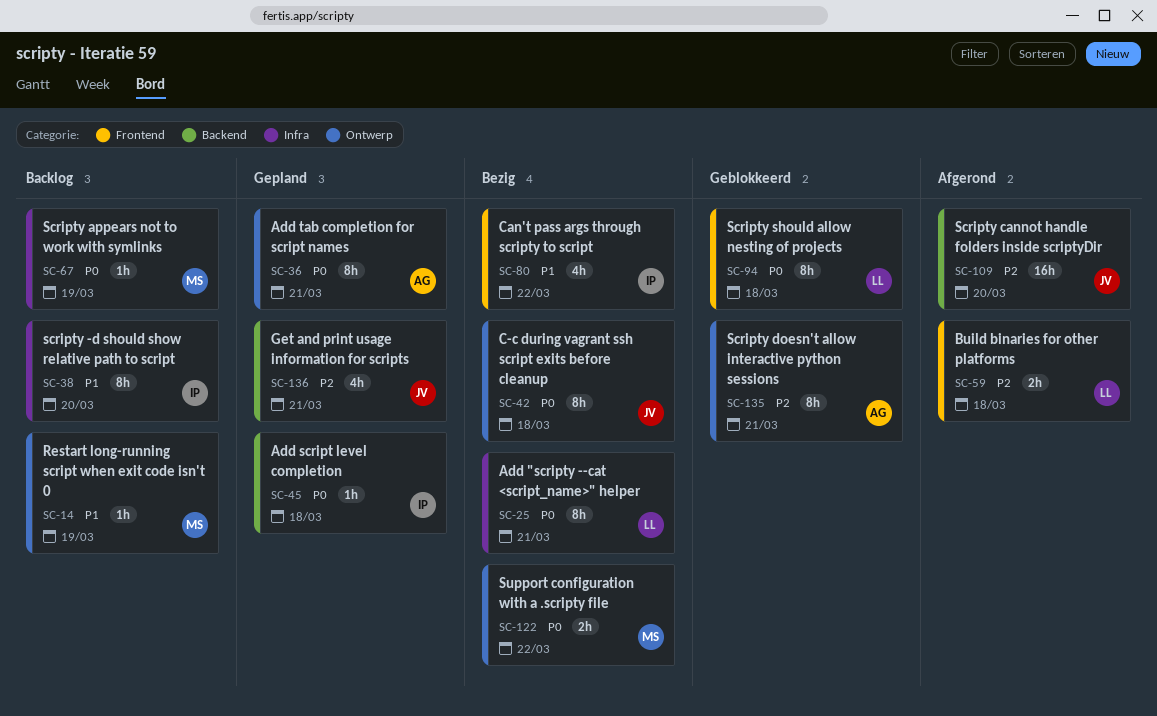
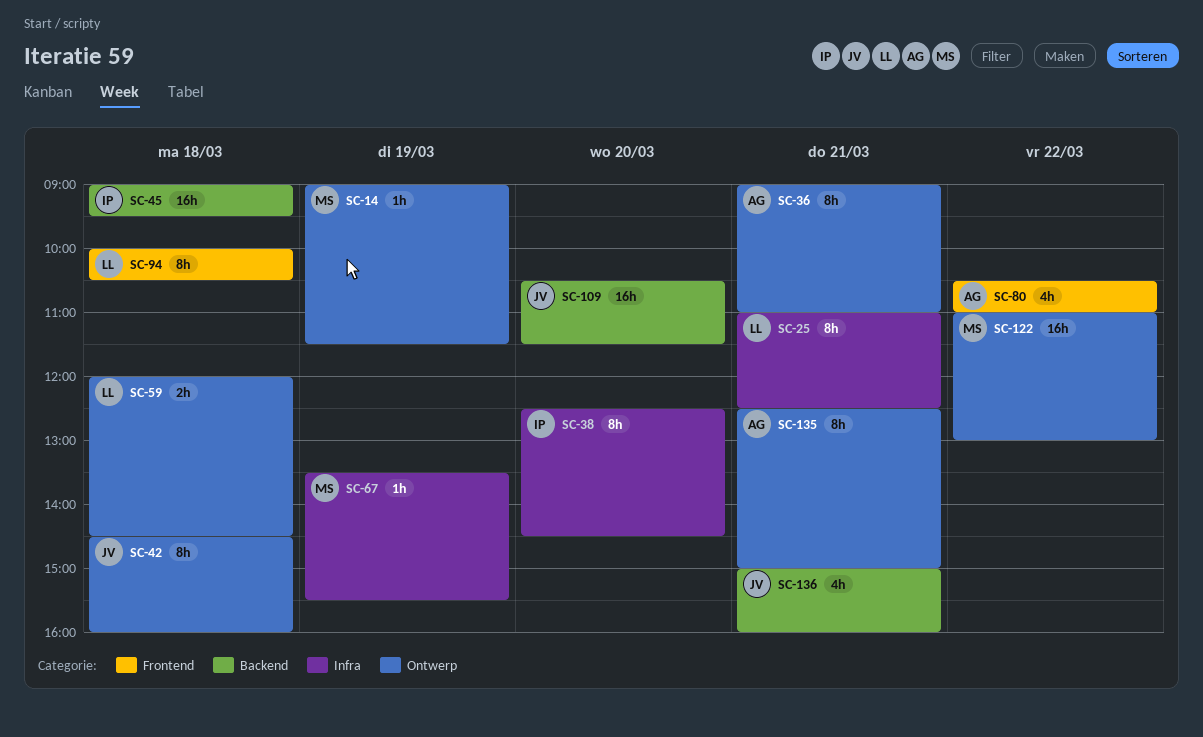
SC-45, estimate: 1h -> 16h
SC-59, label: Frontend -> Ontwerp
SC-80, owner: IP -> AG
SC-122, estimate: 2h -> 16h

